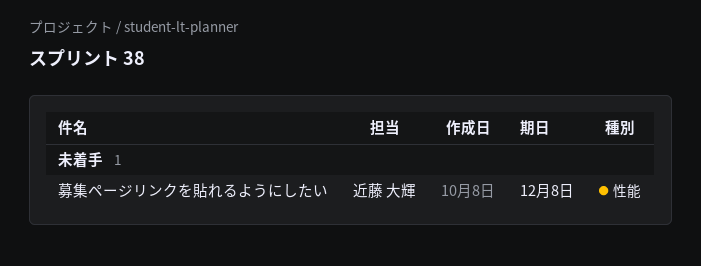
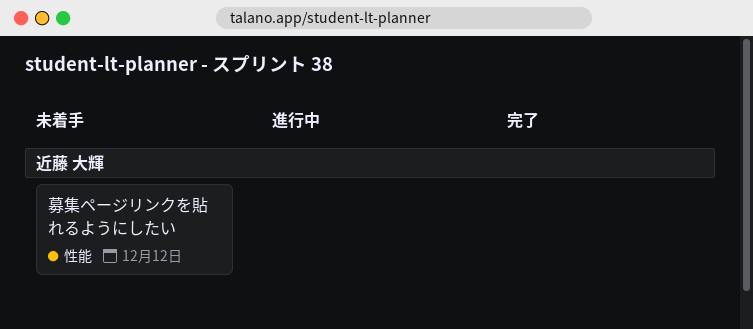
募集ページリンクを貼れるようにしたい, due: Dec 8 -> Dec 12

